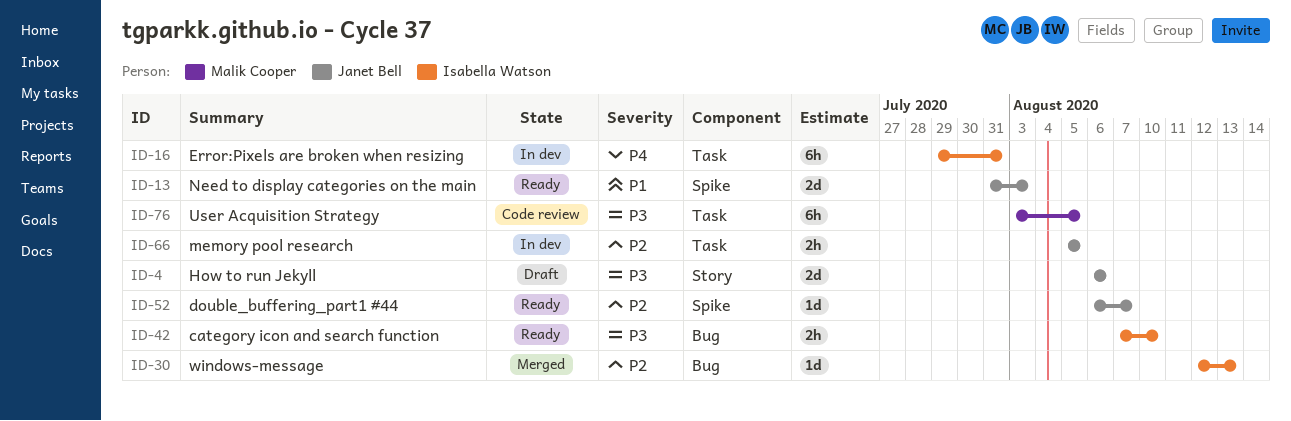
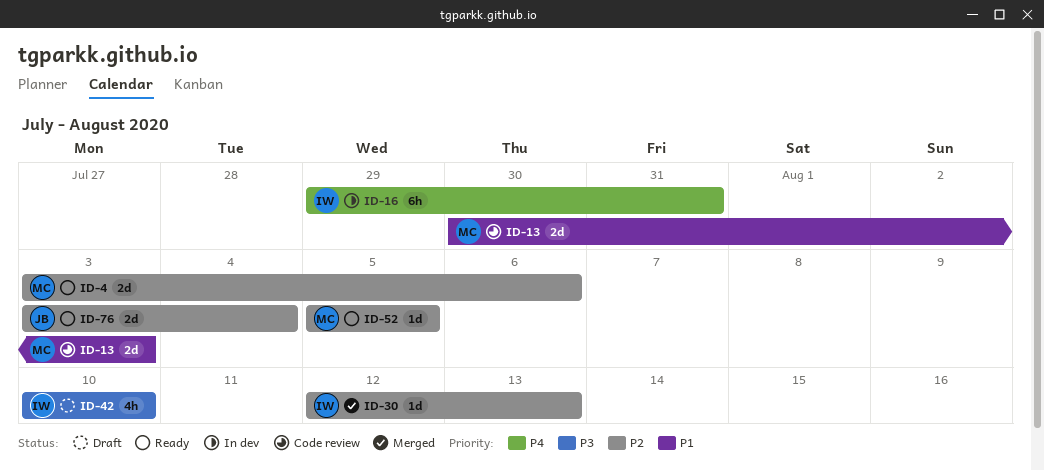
ID-4, status: Draft -> Ready
ID-4, owner: Janet Bell -> Malik Cooper
ID-4, priority: P3 -> P2
ID-4, start: Aug 6 -> Aug 3
ID-13, status: Ready -> Code review
ID-13, owner: Janet Bell -> Malik Cooper
ID-13, start: Jul 31 -> Jul 30
ID-42, status: Ready -> Draft
ID-42, estimate: 2h -> 4h
ID-42, start: Aug 7 -> Aug 10
ID-52, owner: Janet Bell -> Malik Cooper
ID-52, start: Aug 6 -> Aug 5
ID-52, due: Aug 7 -> Aug 5
ID-66: present -> none
ID-76, status: Code review -> Ready
ID-76, owner: Malik Cooper -> Janet Bell
ID-76, priority: P3 -> P2
ID-76, estimate: 6h -> 2d
ID-76, due: Aug 5 -> Aug 4

